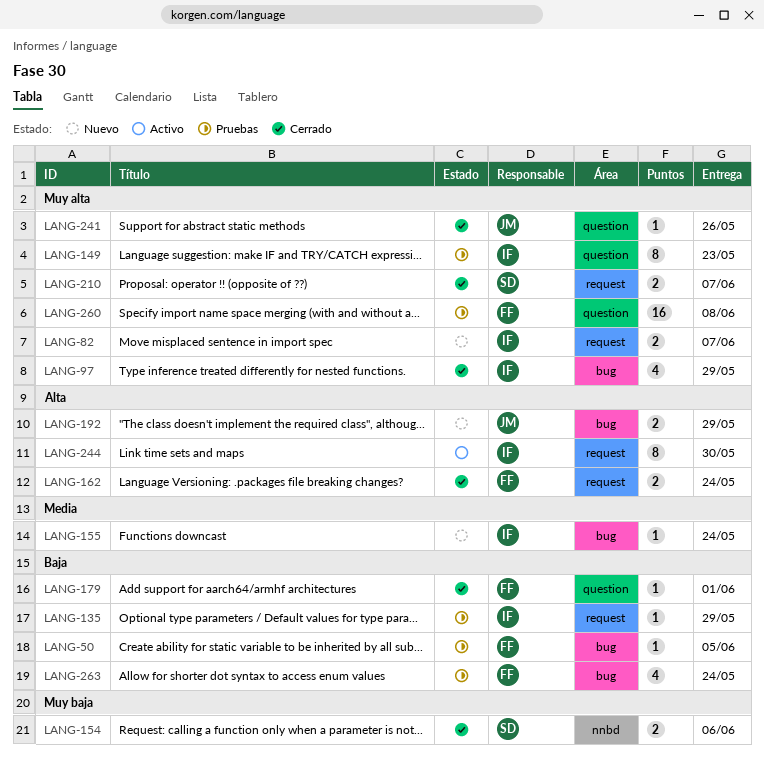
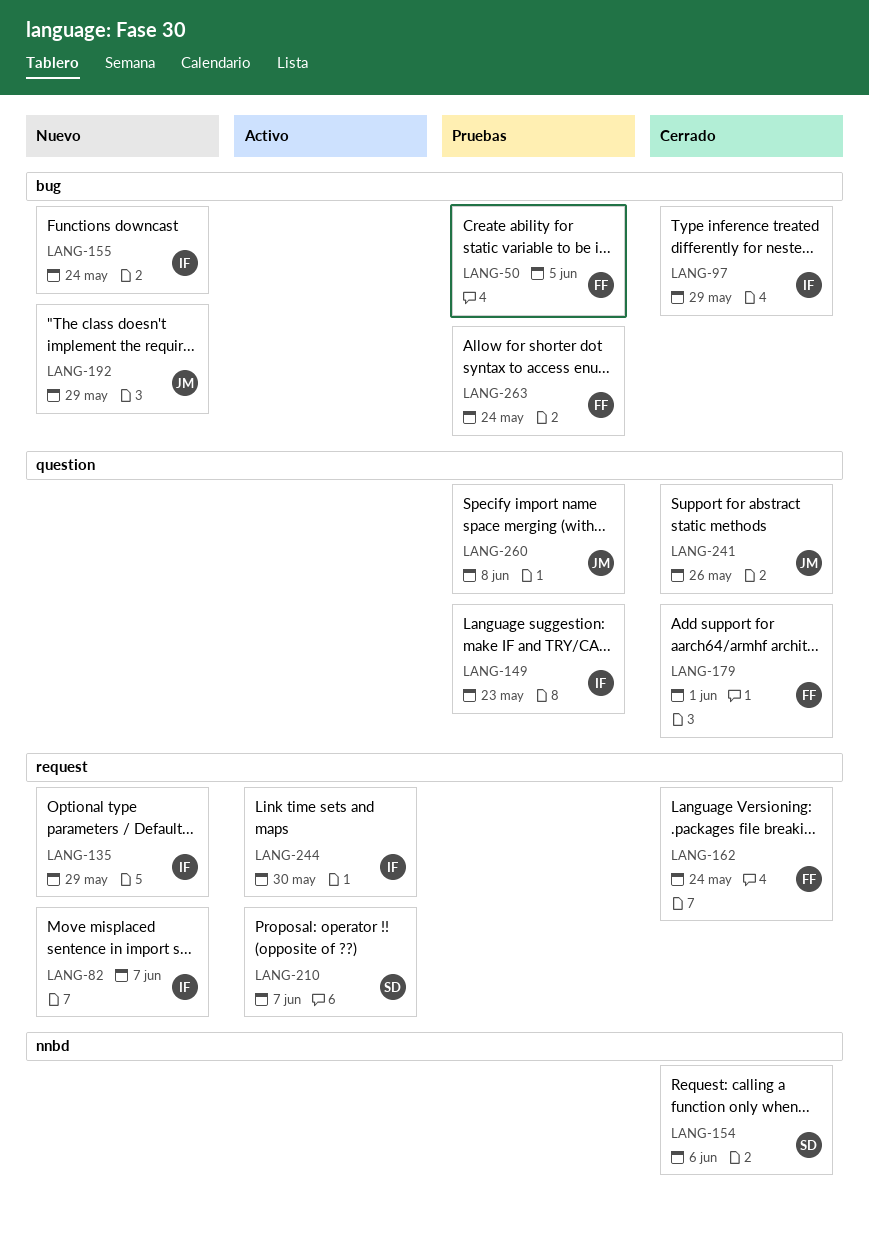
LANG-135, status: Pruebas -> Nuevo
LANG-210, status: Cerrado -> Activo
LANG-260, owner: FF -> JM

